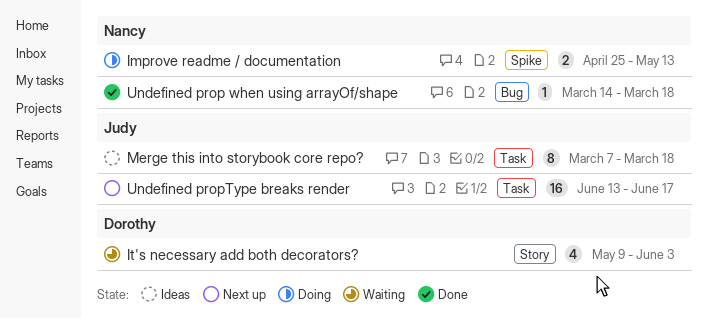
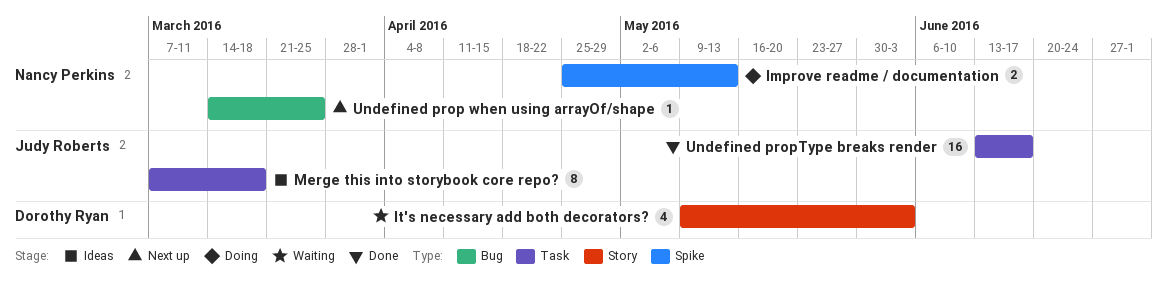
Undefined prop when using arrayOf/shape, status: Done -> Next up
Undefined prop when using arrayOf/shape, due: Mar 18 -> Mar 25
Undefined propType breaks render, status: Next up -> Done

